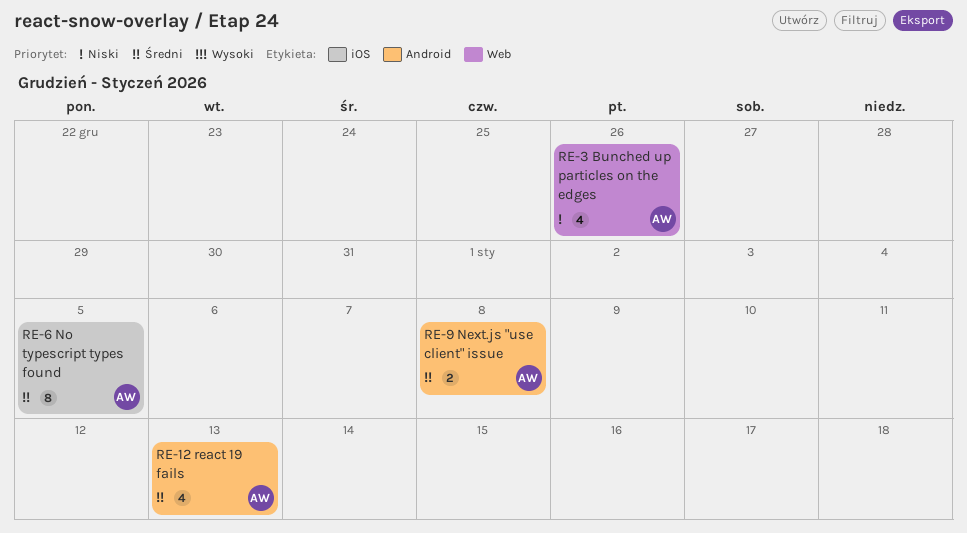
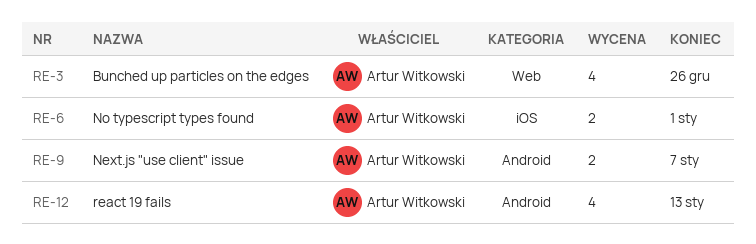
RE-6, estimate: 8 -> 2
RE-6, due: Jan 5 -> Jan 1
RE-9, due: Jan 8 -> Jan 7

